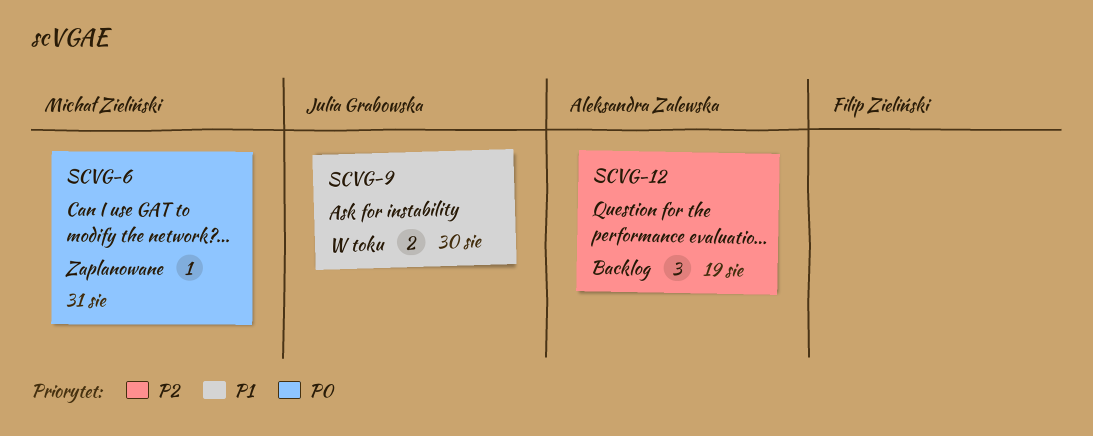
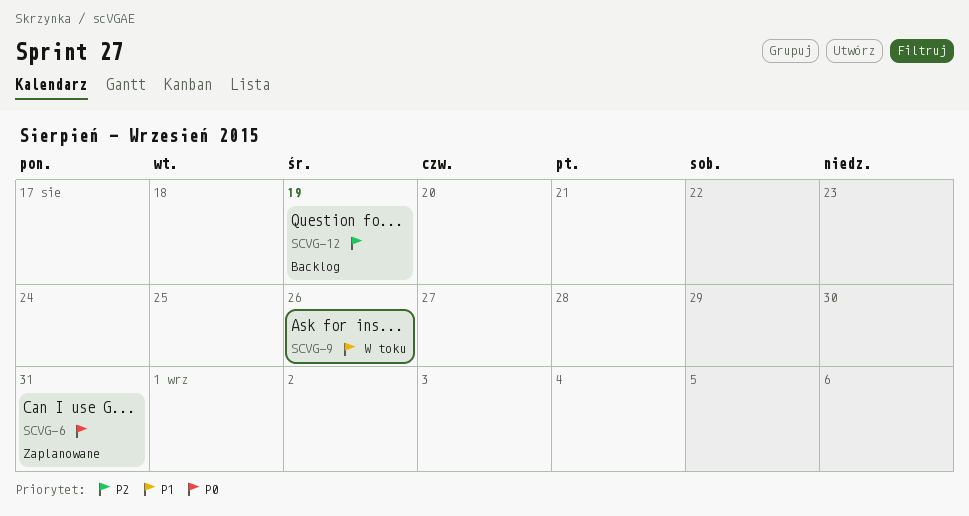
SCVG-9, due: Aug 30 -> Aug 26

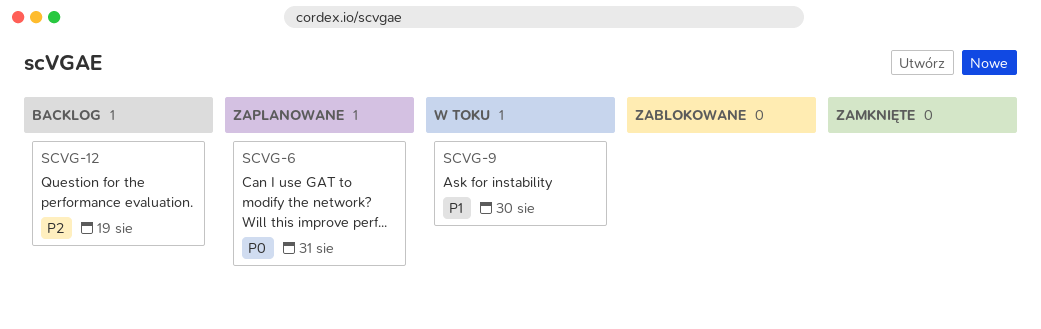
SCVG-9, due: Aug 26 -> Aug 30

